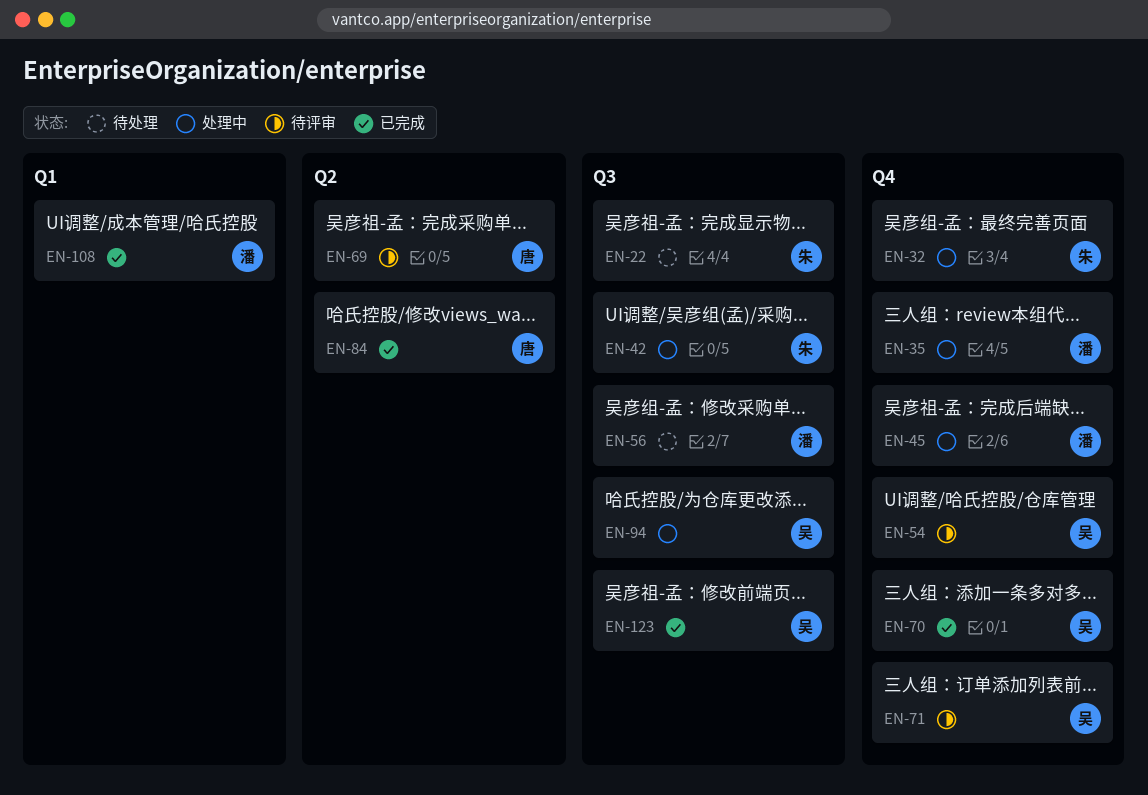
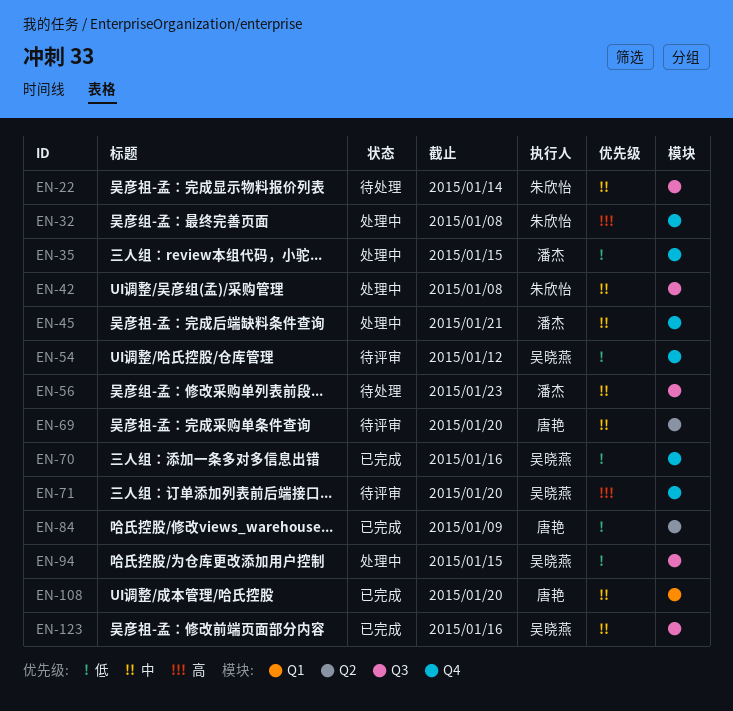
EN-108, owner: 潘杰 -> 唐艳

